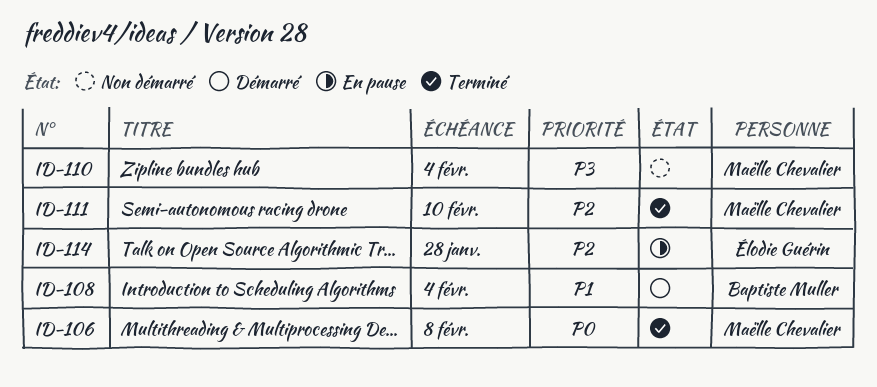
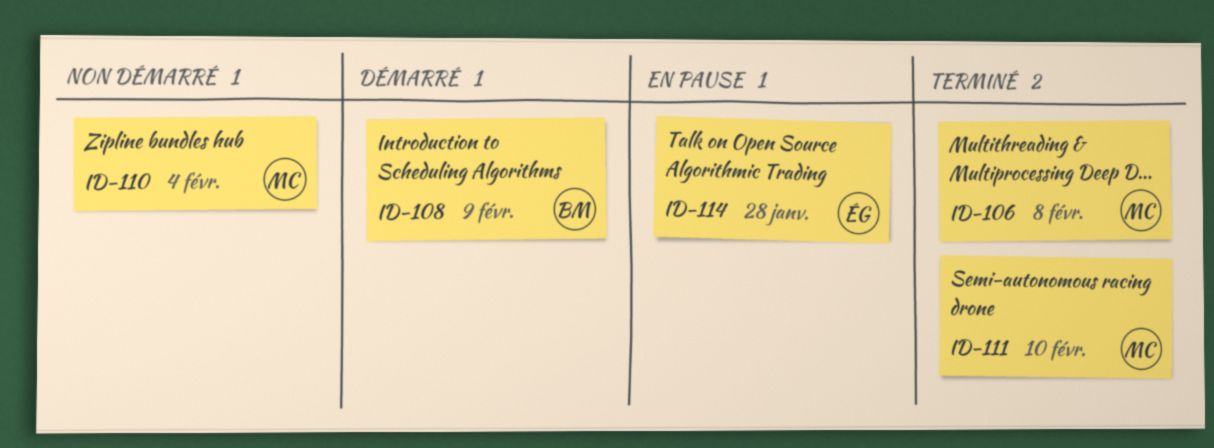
ID-108, due: Feb 4 -> Feb 9

